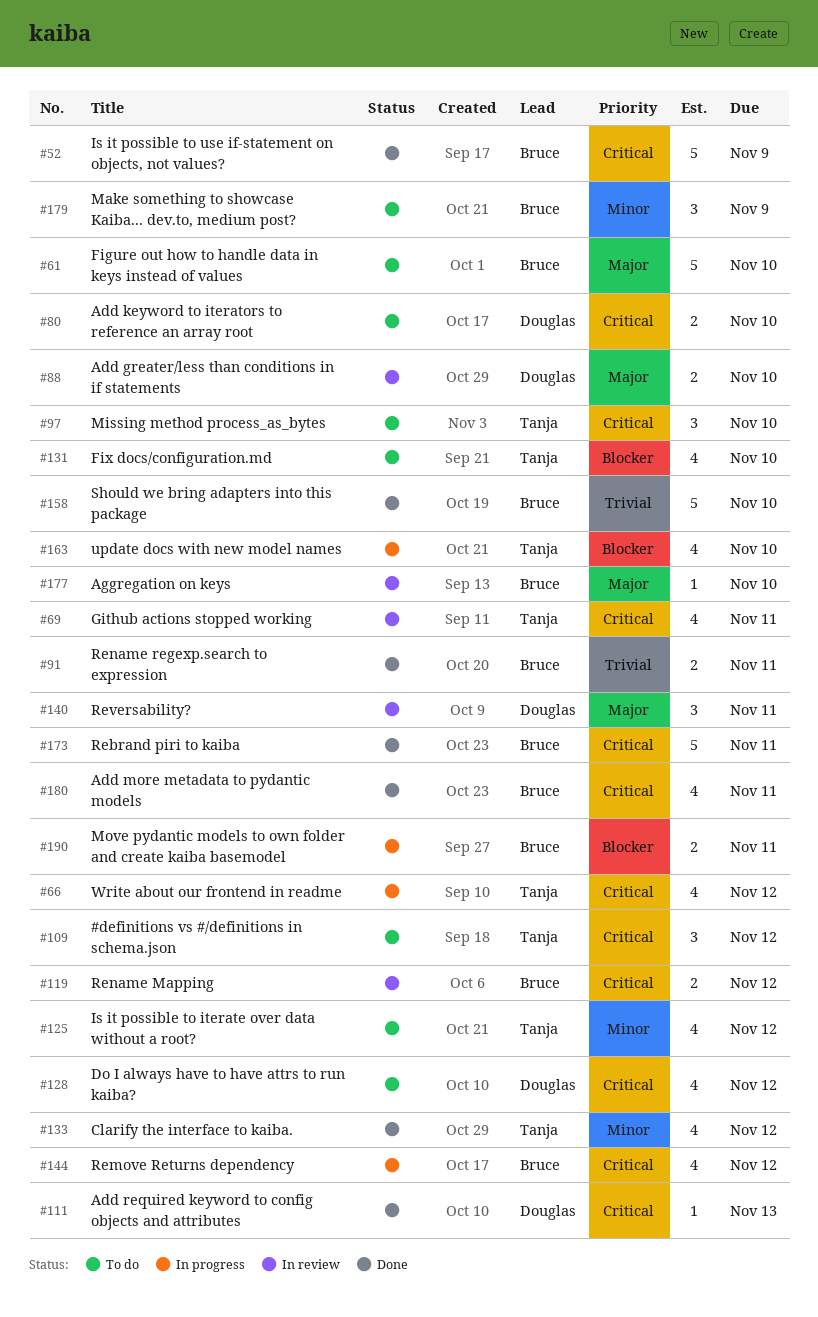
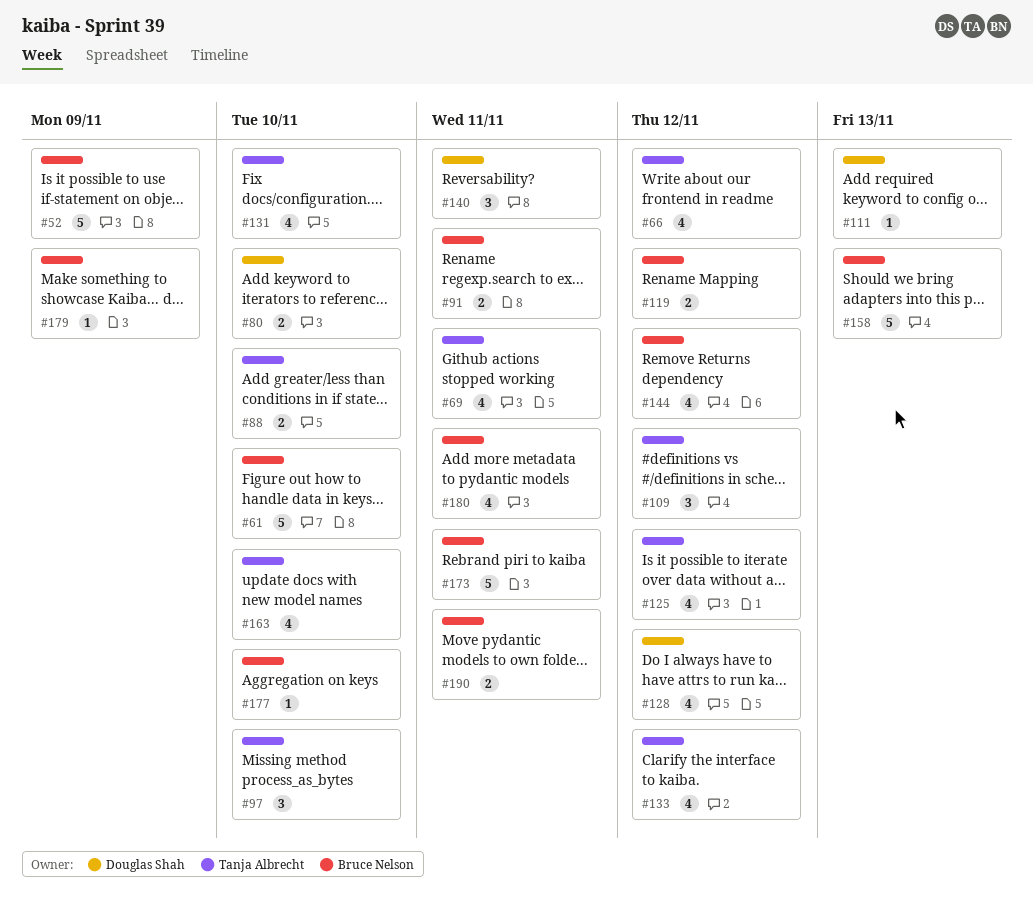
#88, owner: Douglas Shah -> Tanja Albrecht
#158, due: Nov 10 -> Nov 13
#179, estimate: 3 -> 1

